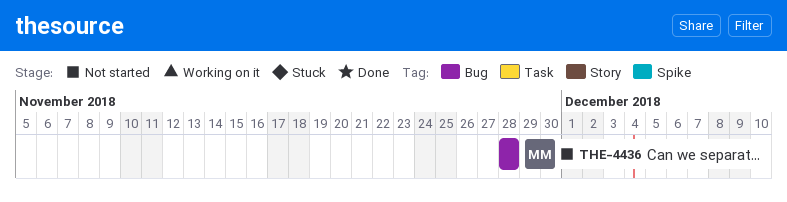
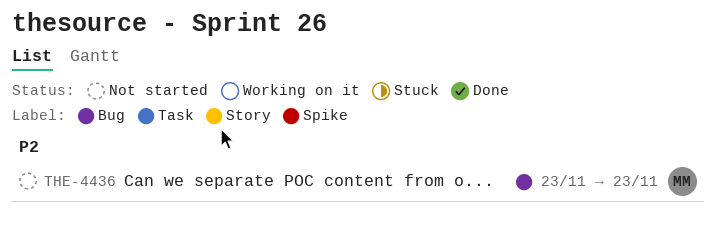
THE-4436, start: Nov 28 -> Nov 23
THE-4436, due: Nov 28 -> Nov 23

